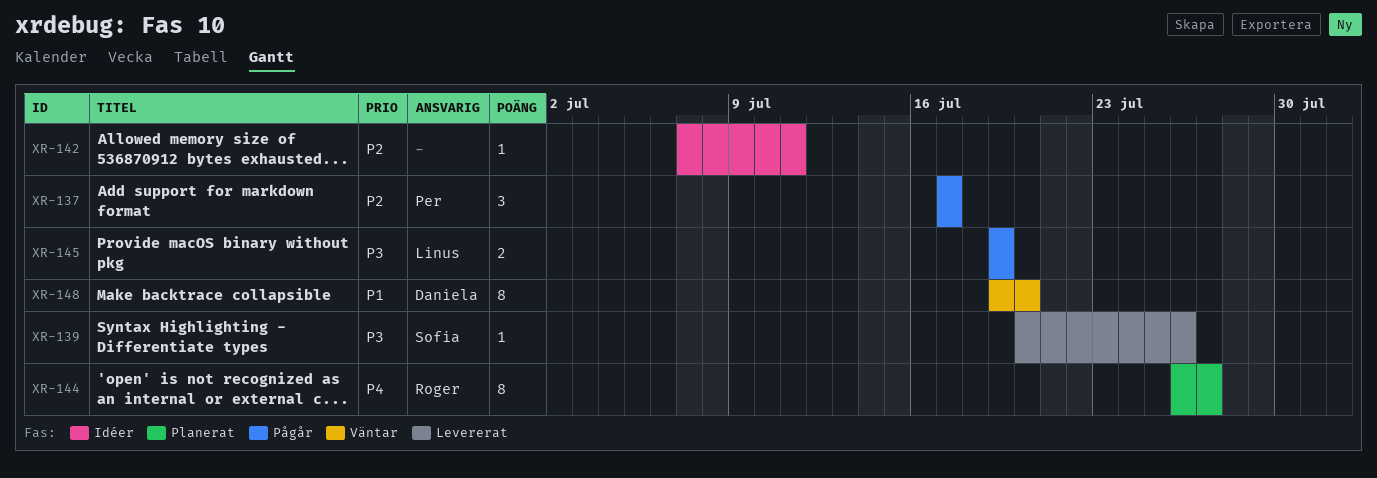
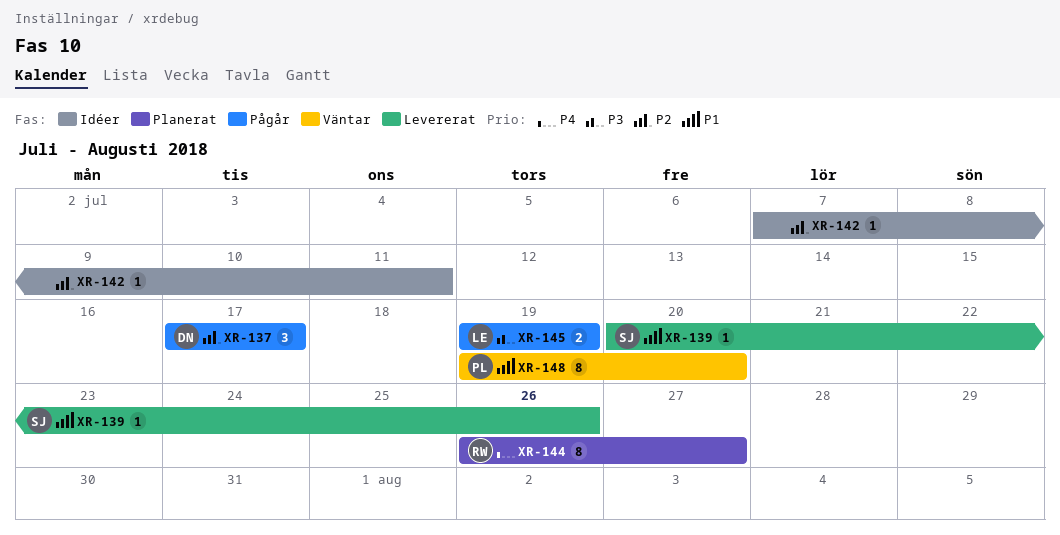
XR-137, owner: Per -> Daniela
XR-139, priority: P3 -> P1
XR-148, owner: Daniela -> Per

